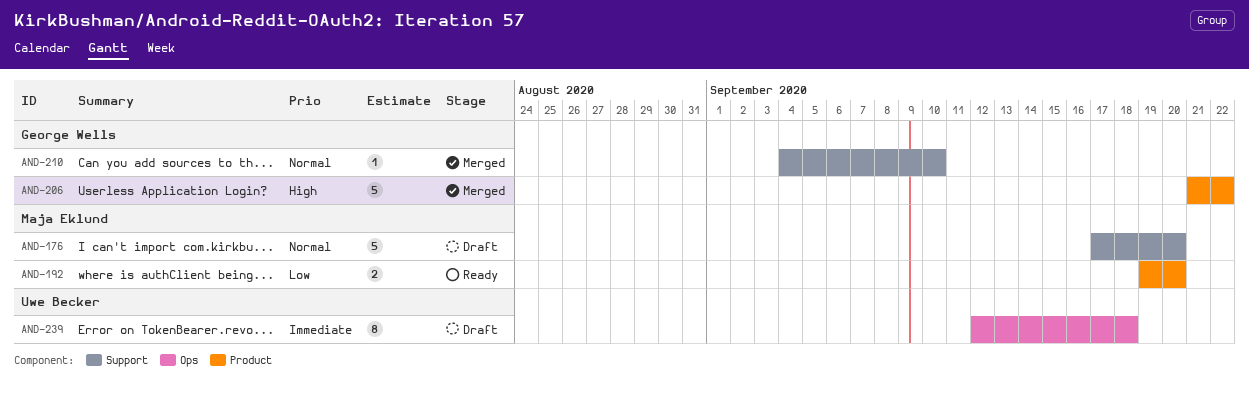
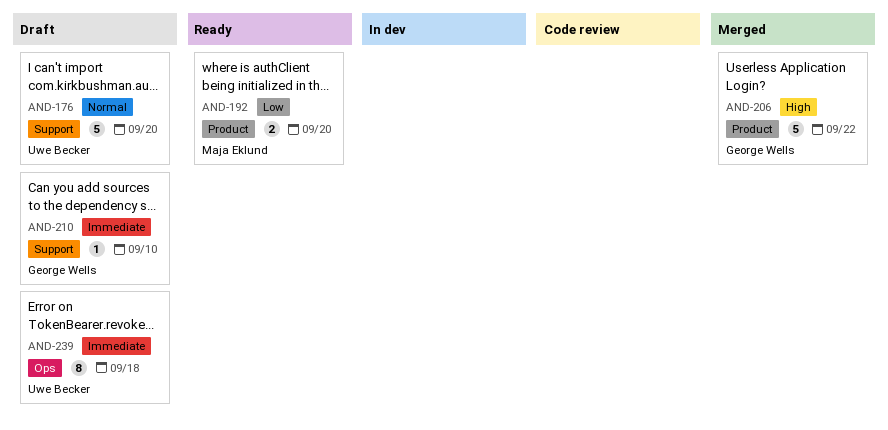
AND-176, owner: Maja Eklund -> Uwe Becker
AND-210, status: Merged -> Draft
AND-210, priority: Normal -> Immediate

